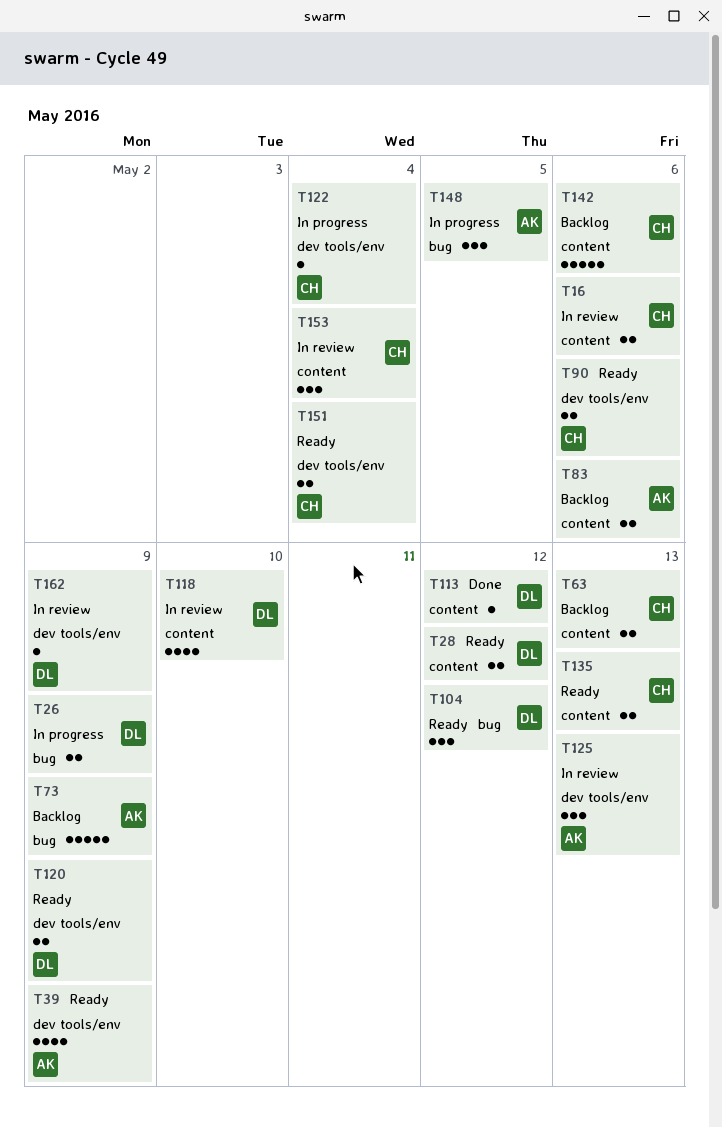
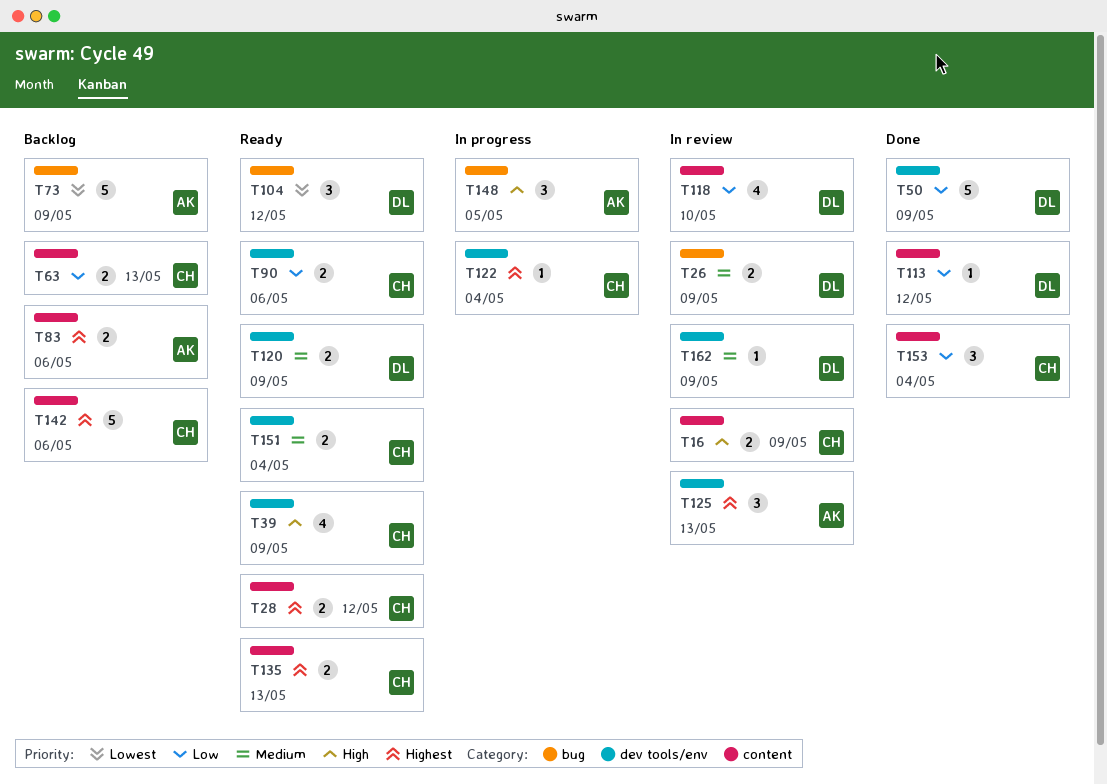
T16, due: May 6 -> May 9
T26, status: In progress -> In review
T28, owner: DL -> CH
T39, owner: AK -> CH
T50: none -> present
T153, status: In review -> Done

